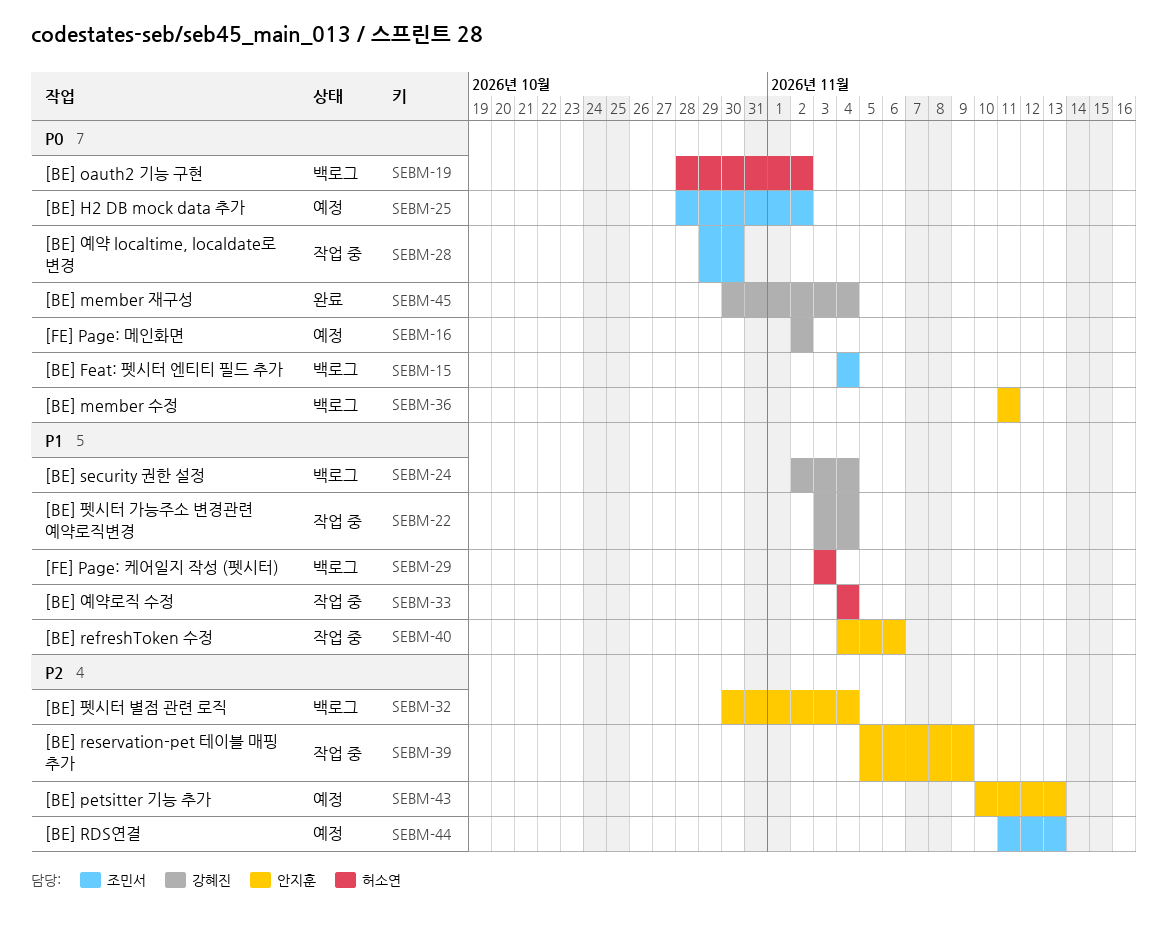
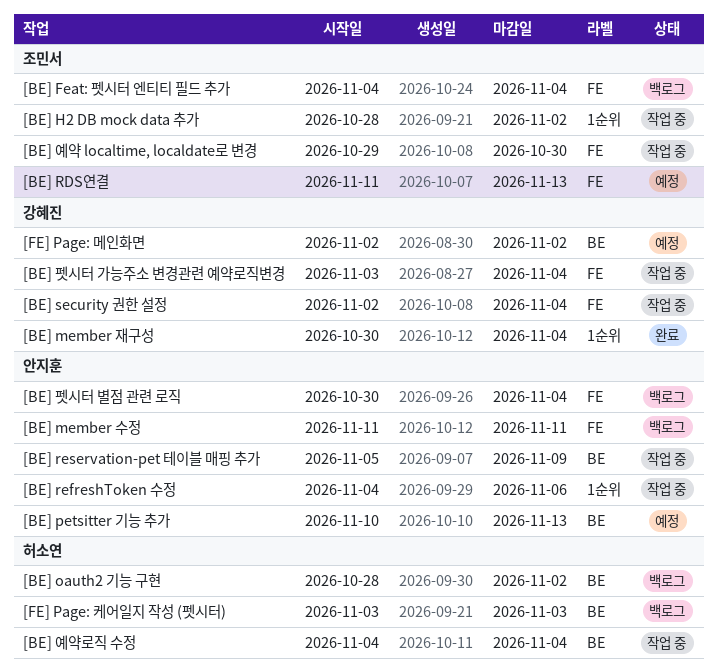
[BE] H2 DB mock data 추가, status: 예정 -> 작업 중
[BE] security 권한 설정, status: 백로그 -> 작업 중

